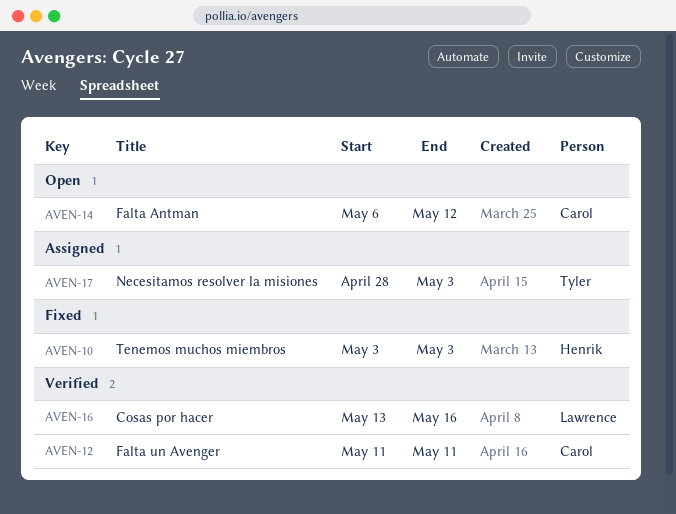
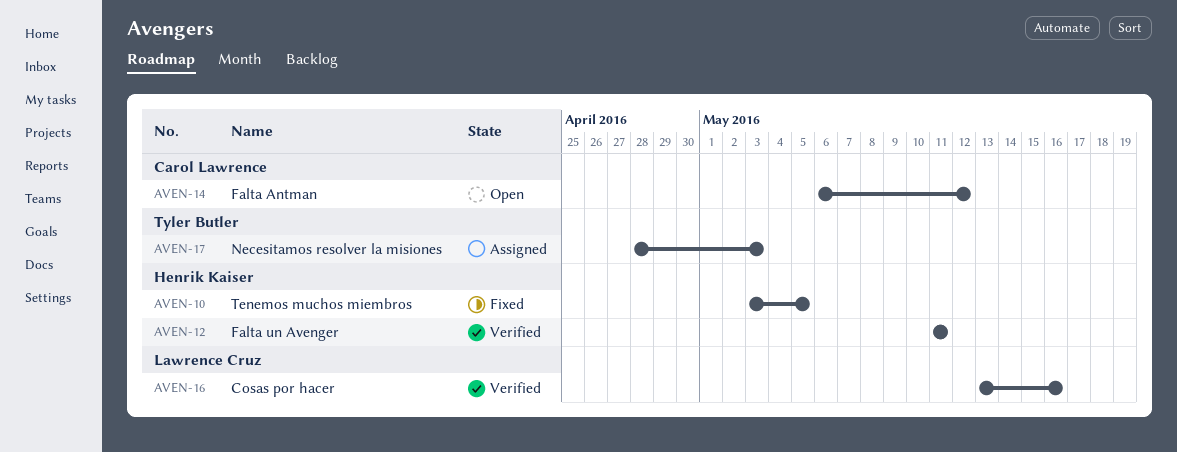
AVEN-10, due: May 3 -> May 5
AVEN-12, owner: Carol Lawrence -> Henrik Kaiser

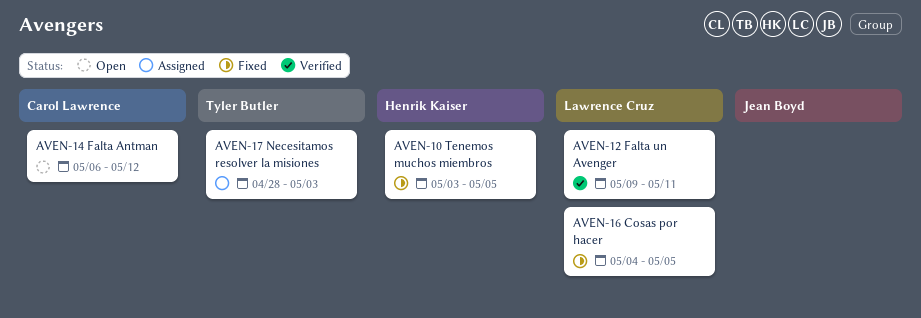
AVEN-12, owner: Henrik Kaiser -> Lawrence Cruz
AVEN-12, start: May 11 -> May 9
AVEN-16, status: Verified -> Fixed
AVEN-16, start: May 13 -> May 4
AVEN-16, due: May 16 -> May 5

